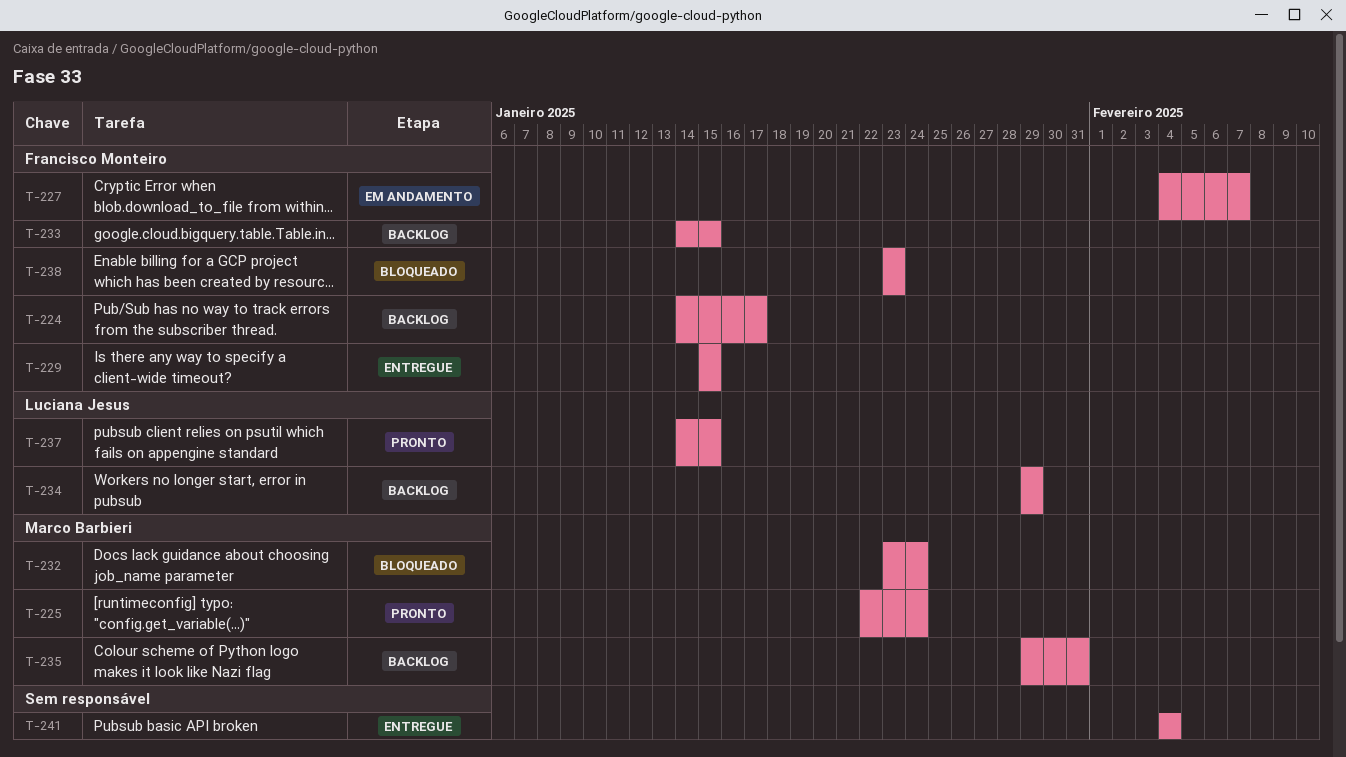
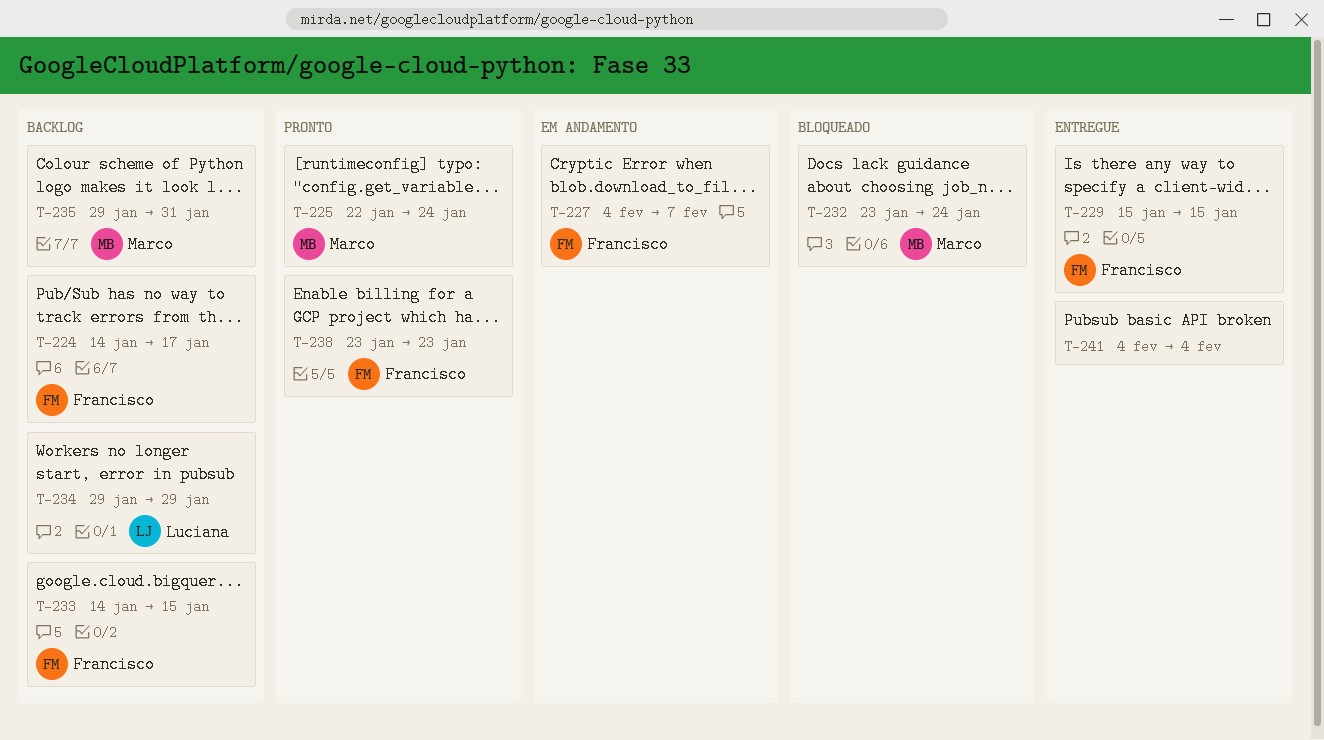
T-237: present -> none
T-238, status: Bloqueado -> Pronto

